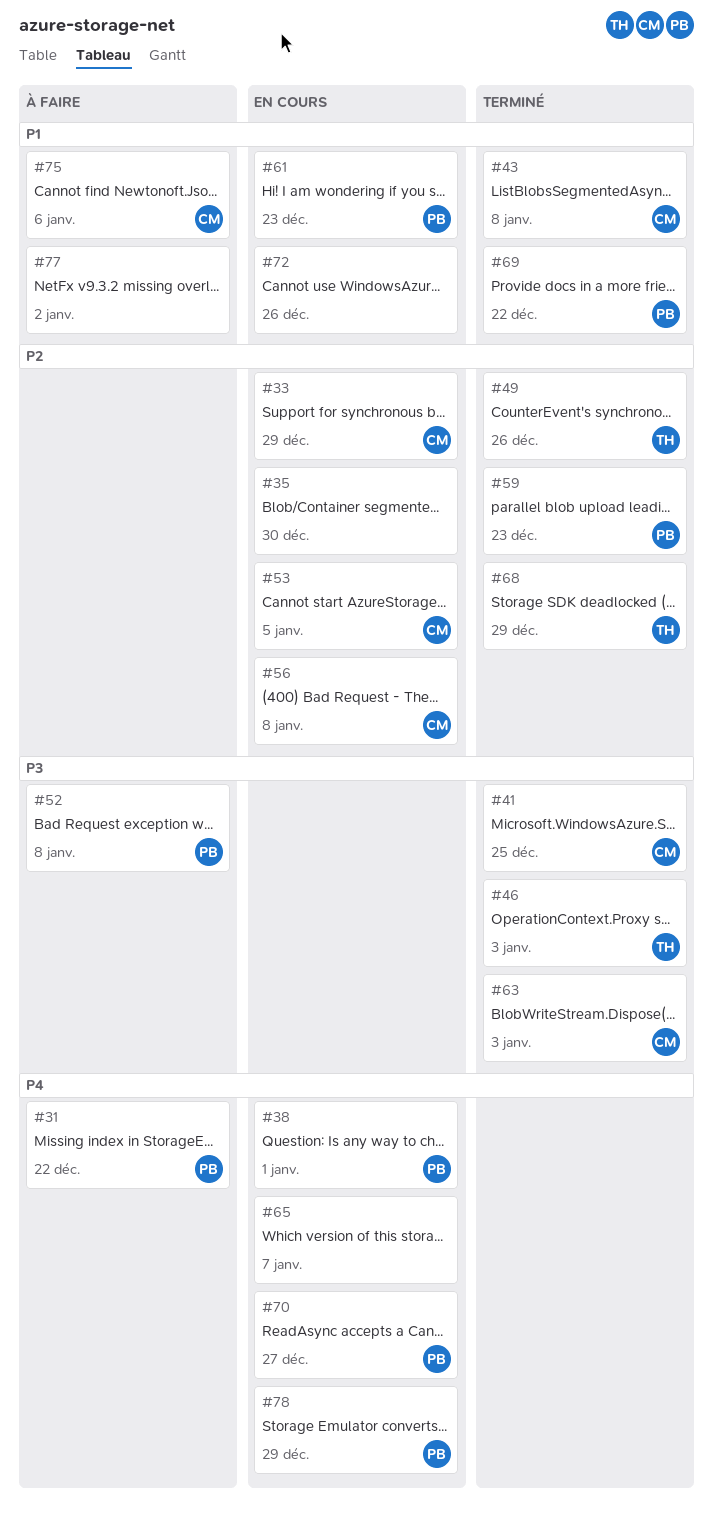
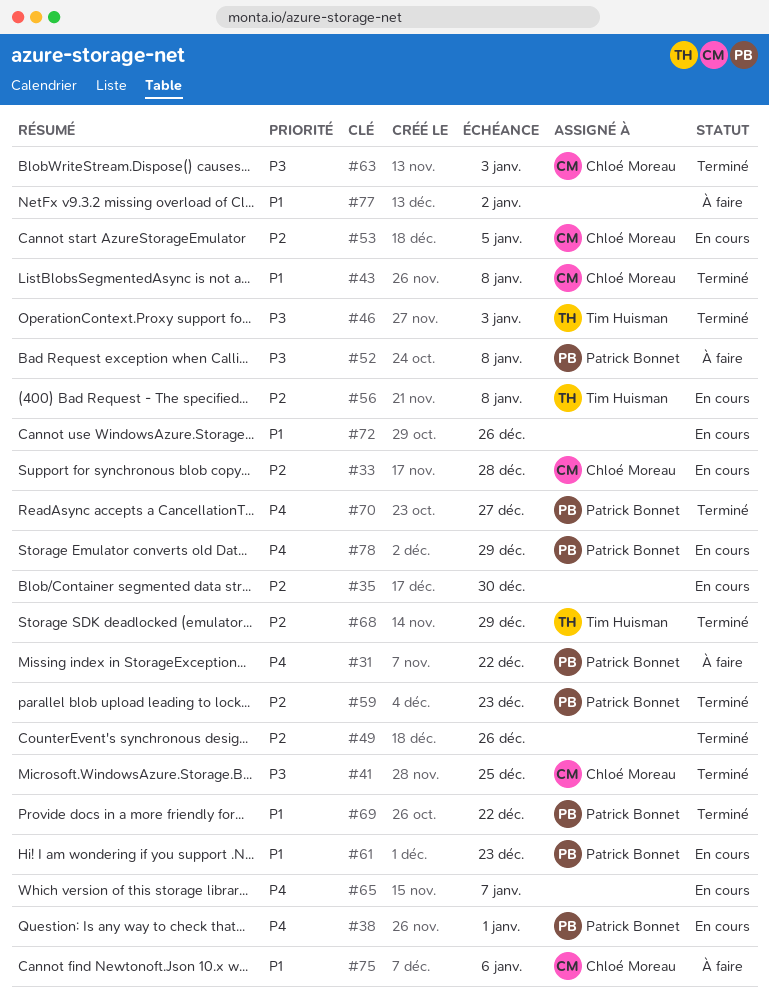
#33, due: Dec 29 -> Dec 28
#49, owner: Tim Huisman -> none
#56, owner: Chloé Moreau -> Tim Huisman
#70, status: En cours -> Terminé

